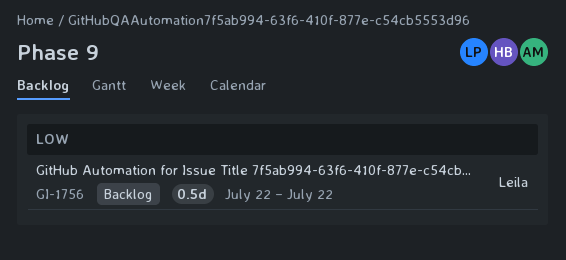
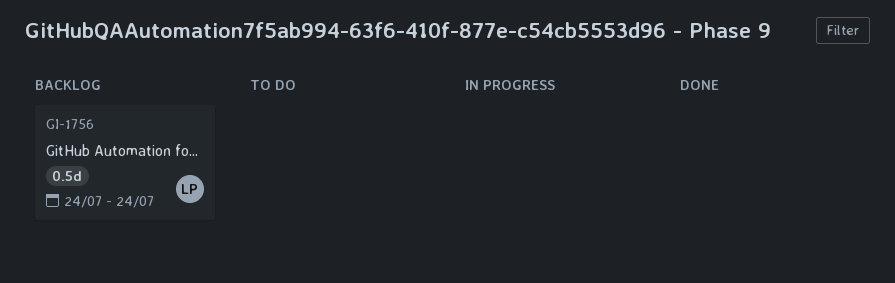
GI-1756, start: Jul 22 -> Jul 24
GI-1756, due: Jul 22 -> Jul 24

